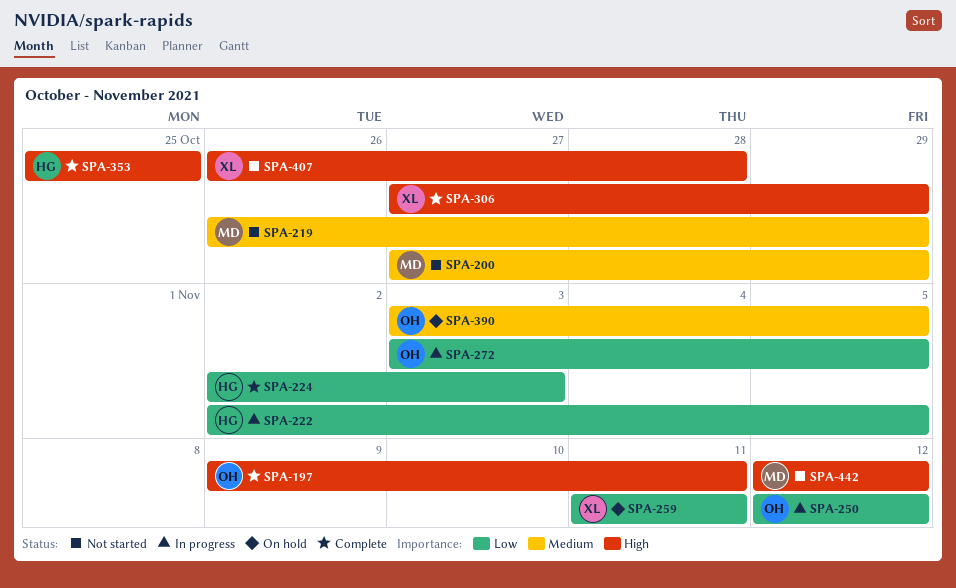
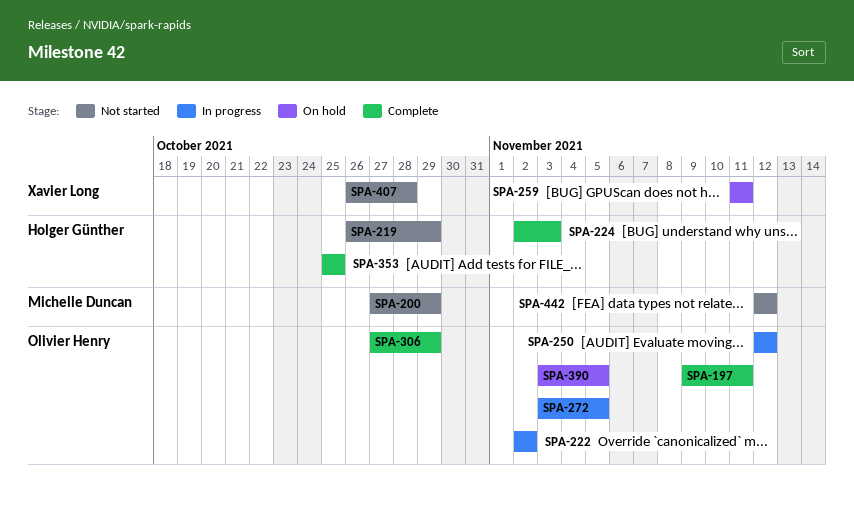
SPA-219, owner: Michelle Duncan -> Holger Günther
SPA-222, owner: Holger Günther -> Olivier Henry
SPA-222, due: Nov 5 -> Nov 2
SPA-306, owner: Xavier Long -> Olivier Henry

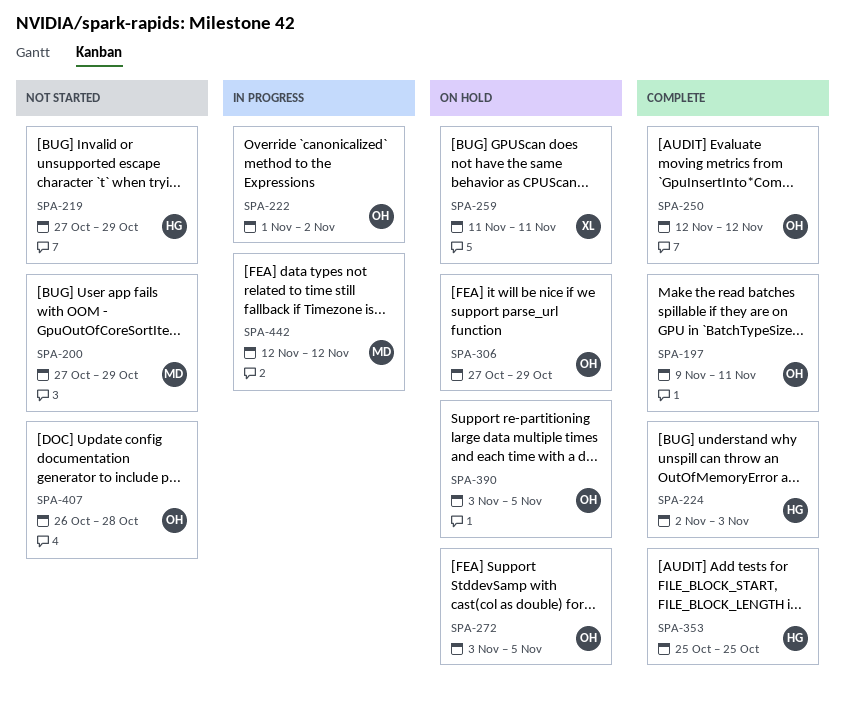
SPA-219, start: Oct 26 -> Oct 27
SPA-222, start: Nov 2 -> Nov 1
SPA-250, status: In progress -> Complete
SPA-272, status: In progress -> On hold
SPA-306, status: Complete -> On hold
SPA-407, owner: Xavier Long -> Olivier Henry
SPA-442, status: Not started -> In progress

